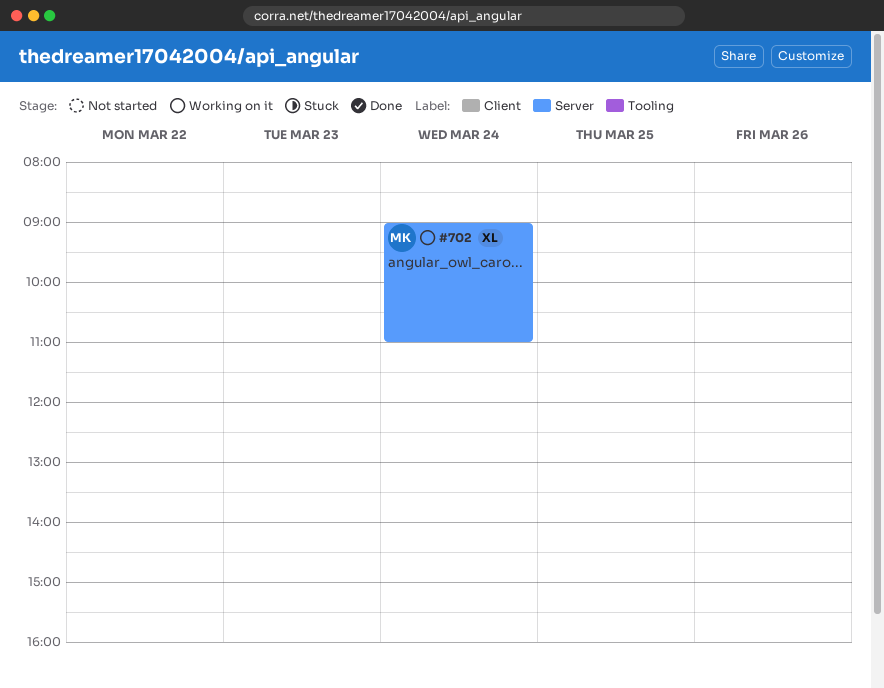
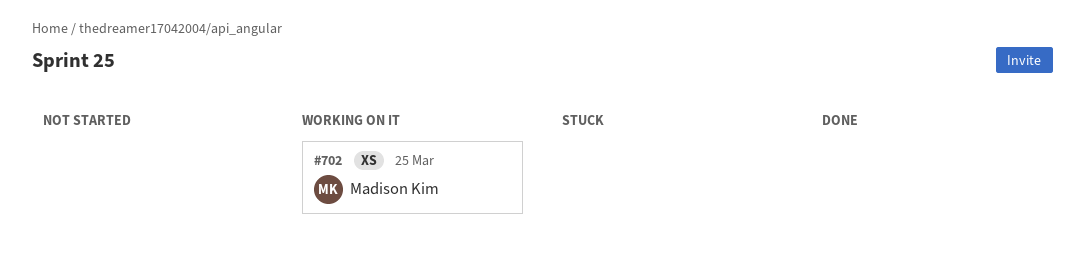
#702, estimate: XL -> XS
#702, day: Mar 24 -> Mar 25

